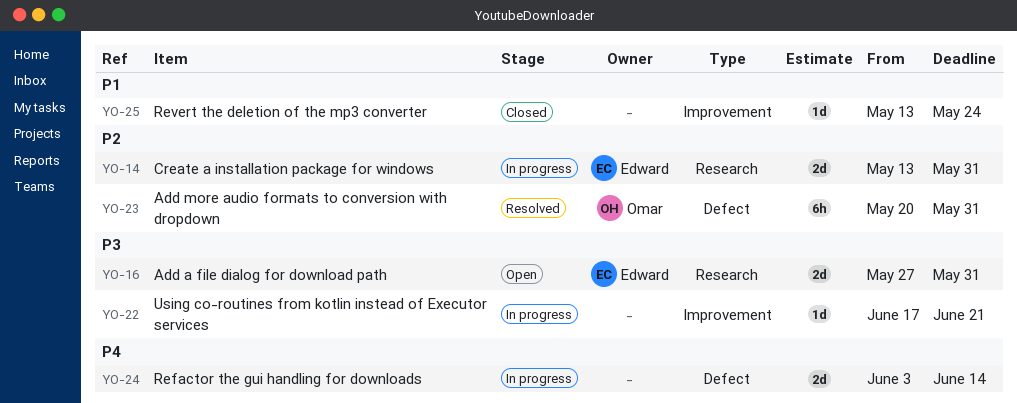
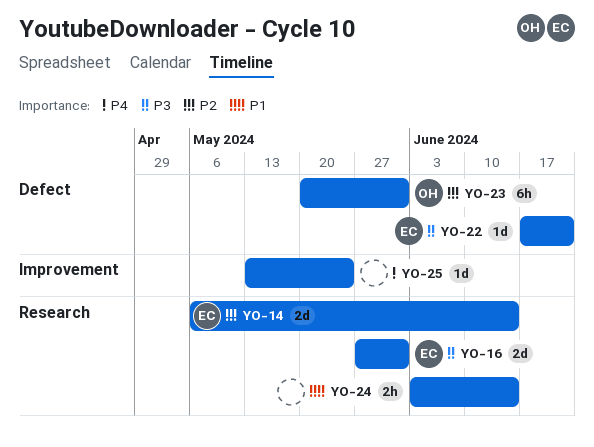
YO-14, start: May 13 -> May 6
YO-14, due: May 31 -> Jun 14
YO-22, owner: none -> Edward
YO-22, label: Improvement -> Defect
YO-24, priority: P4 -> P1
YO-24, label: Defect -> Research
YO-24, estimate: 2d -> 2h
YO-25, priority: P1 -> P4

